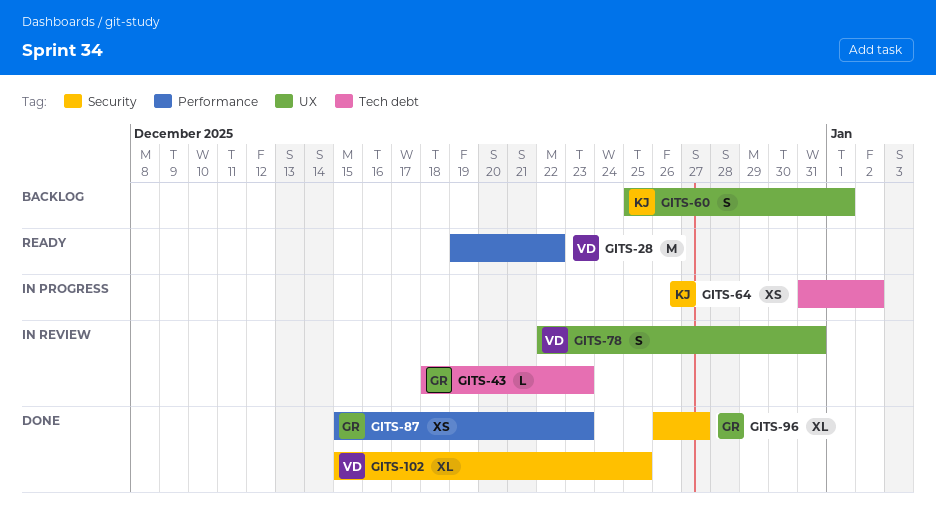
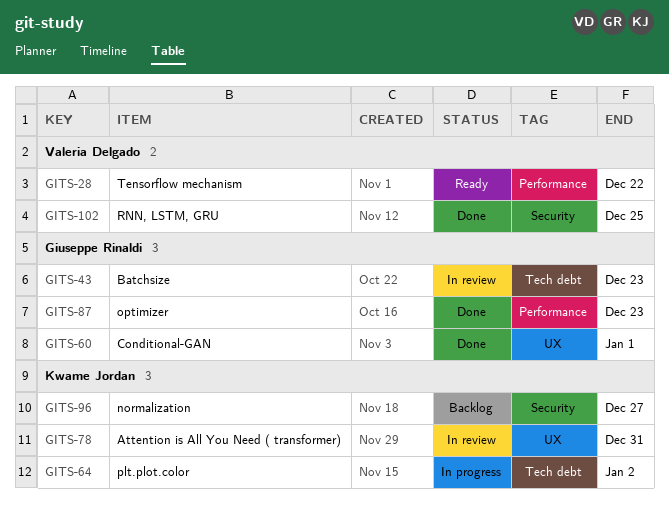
GITS-60, status: Backlog -> Done
GITS-60, owner: Kwame Jordan -> Giuseppe Rinaldi
GITS-78, owner: Valeria Delgado -> Kwame Jordan
GITS-96, status: Done -> Backlog
GITS-96, owner: Giuseppe Rinaldi -> Kwame Jordan

